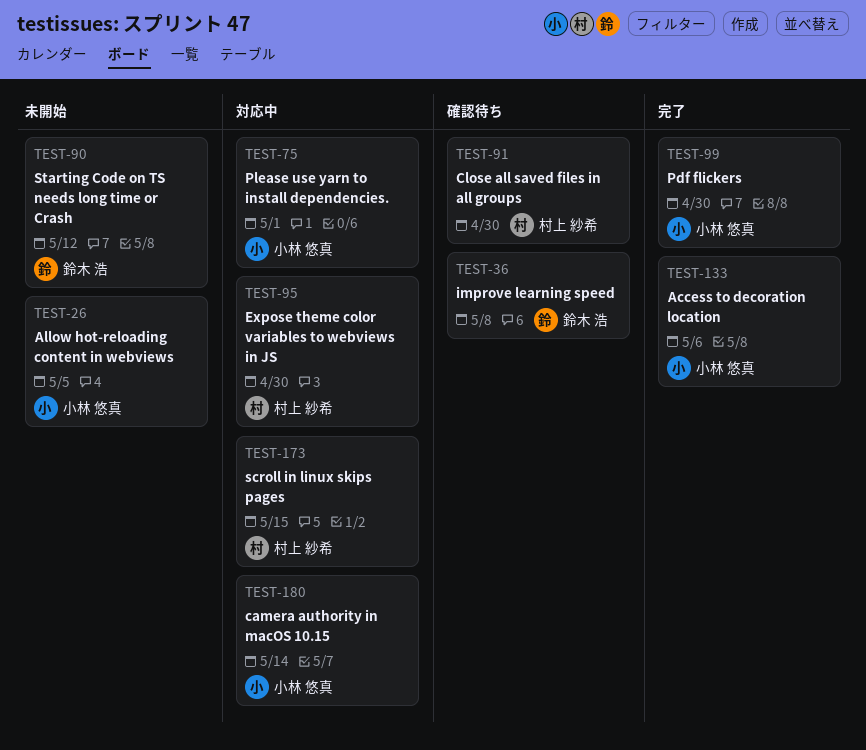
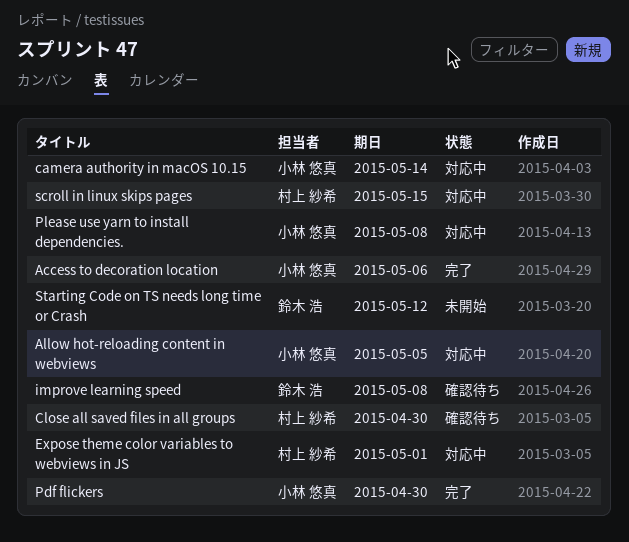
Allow hot-reloading content in webviews, status: 未開始 -> 対応中
Expose theme color variables to webviews in JS, due: Apr 30 -> May 1
Please use yarn to install dependencies., due: May 1 -> May 8

